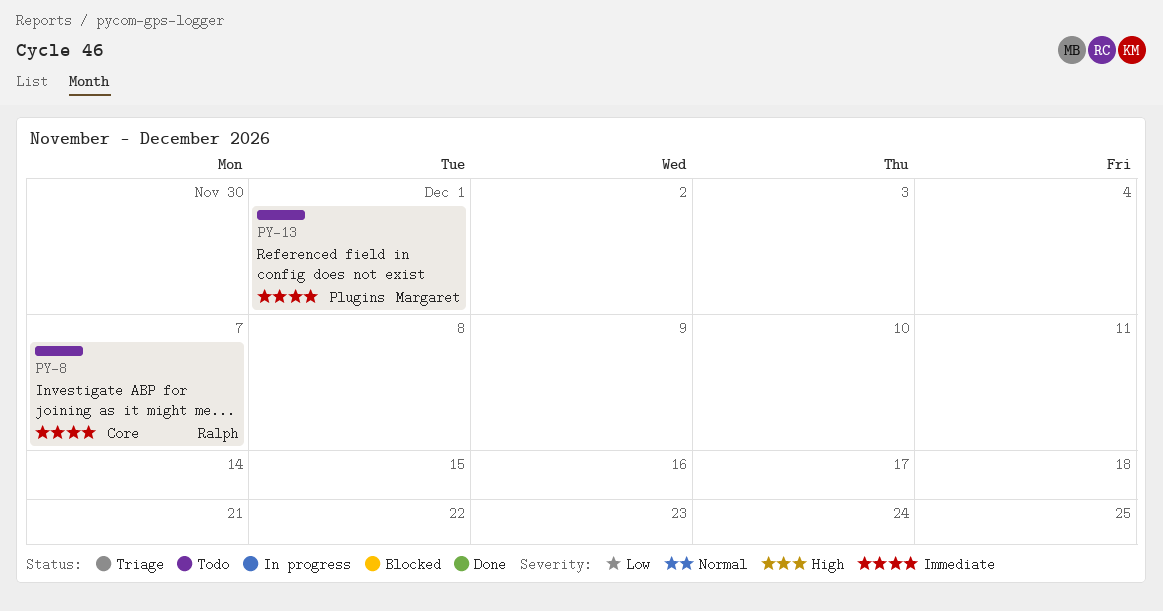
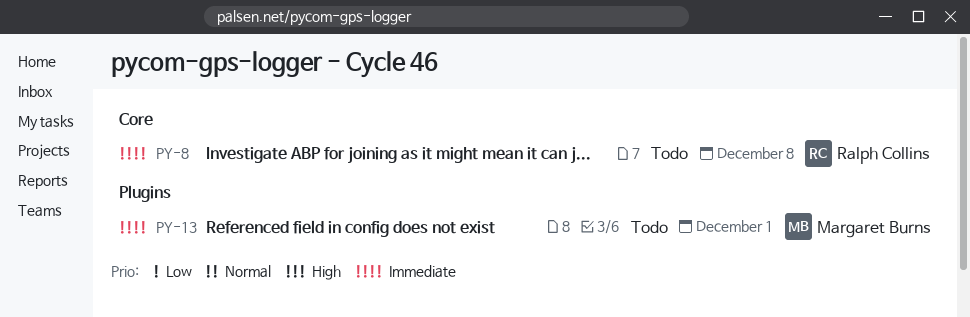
PY-8, due: Dec 7 -> Dec 8

